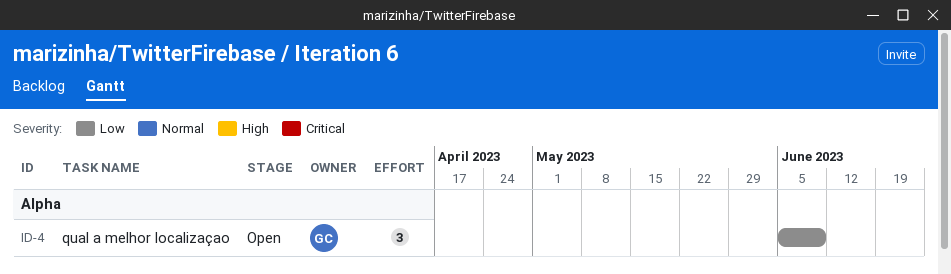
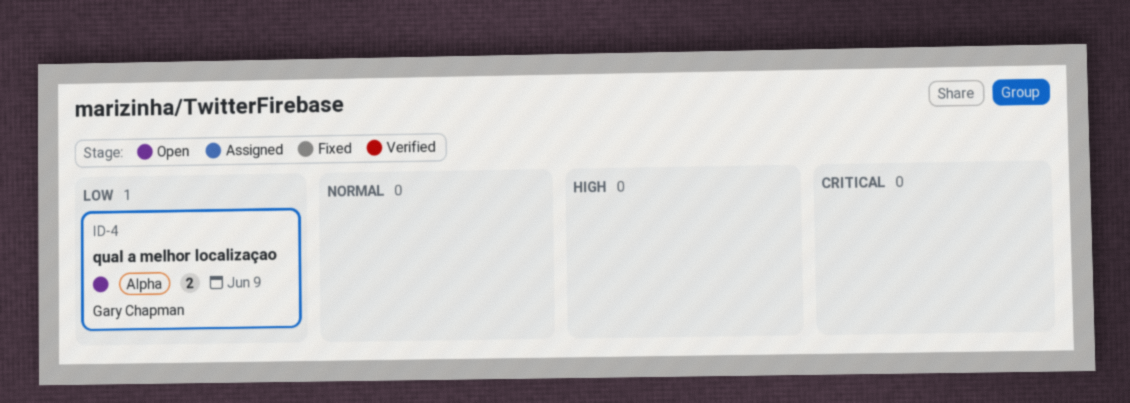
ID-4, estimate: 3 -> 2

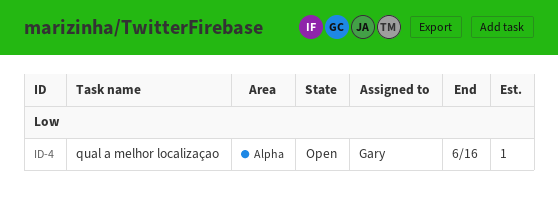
ID-4, estimate: 2 -> 1
ID-4, due: Jun 9 -> Jun 16

